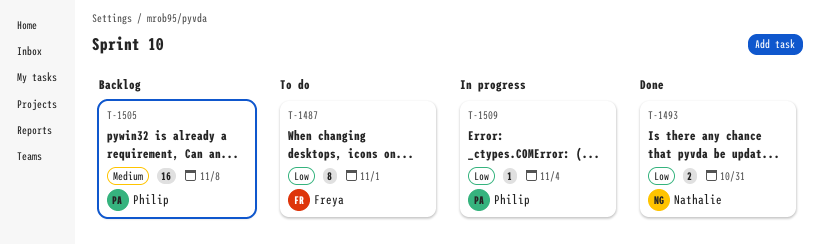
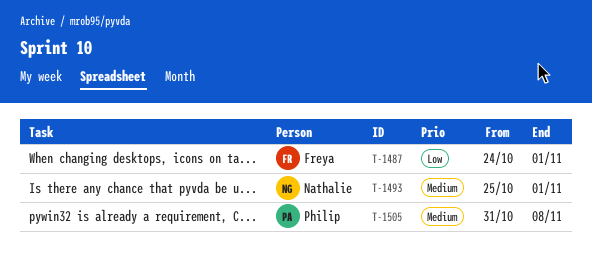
T-1493, priority: Low -> Medium
T-1493, due: Oct 31 -> Nov 1
T-1509: present -> none

